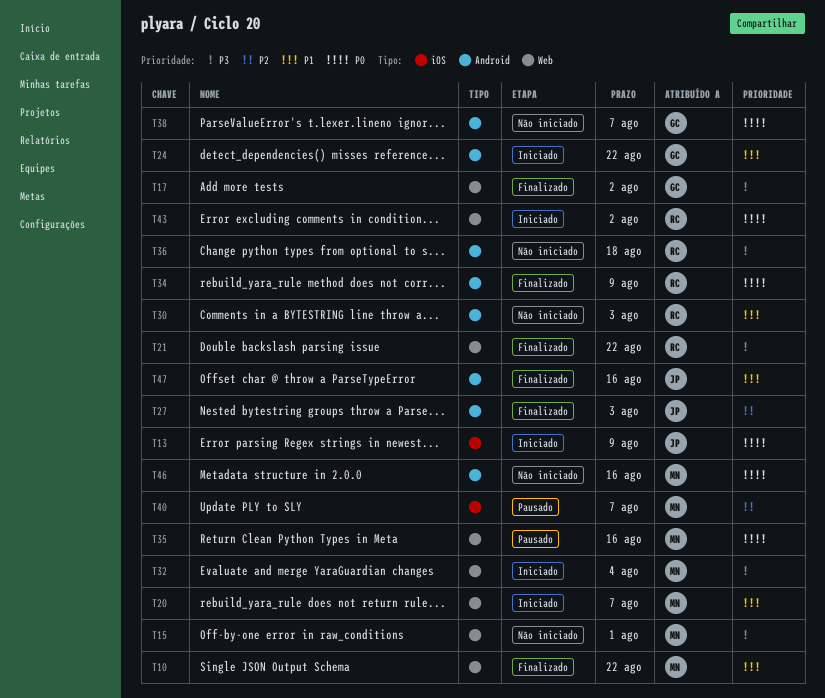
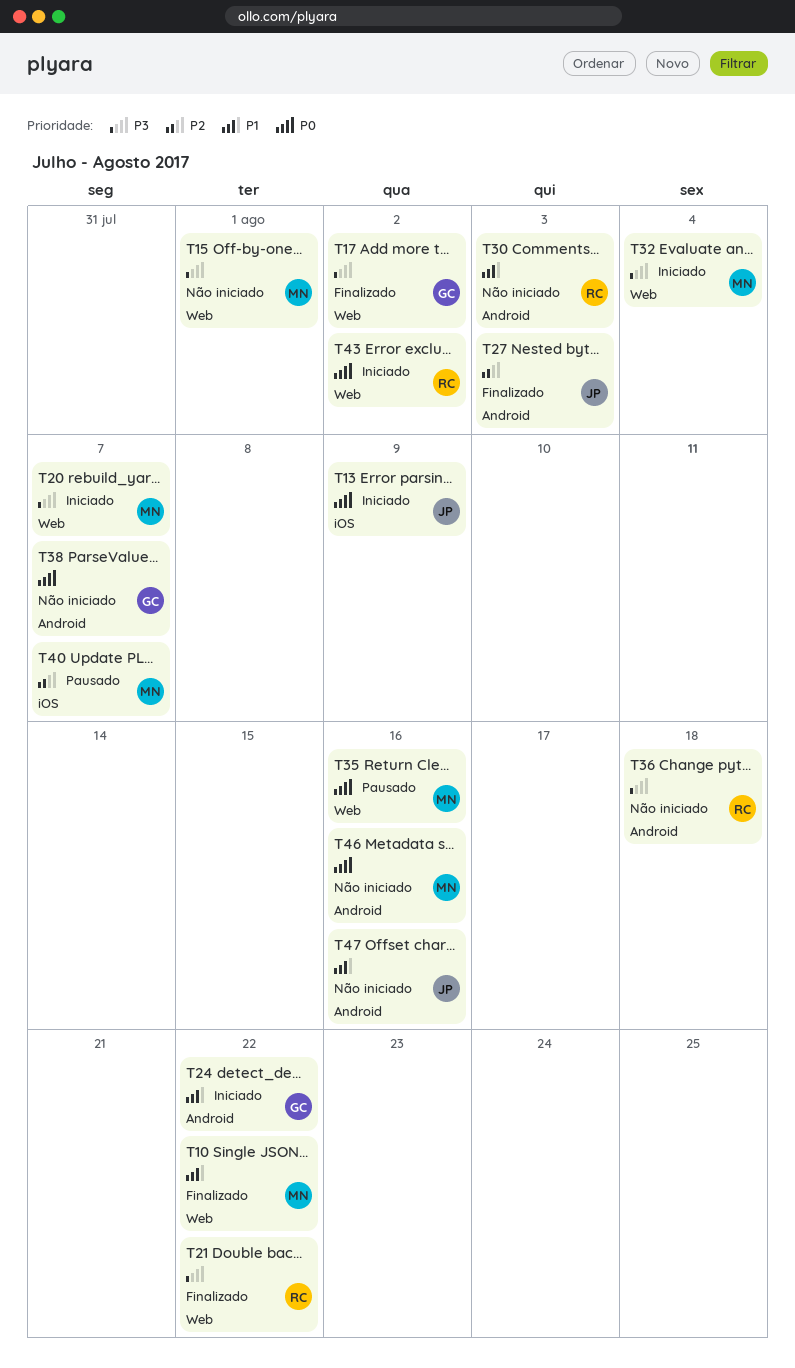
T20, priority: P1 -> P3
T34: present -> none
T47, status: Finalizado -> Não iniciado

